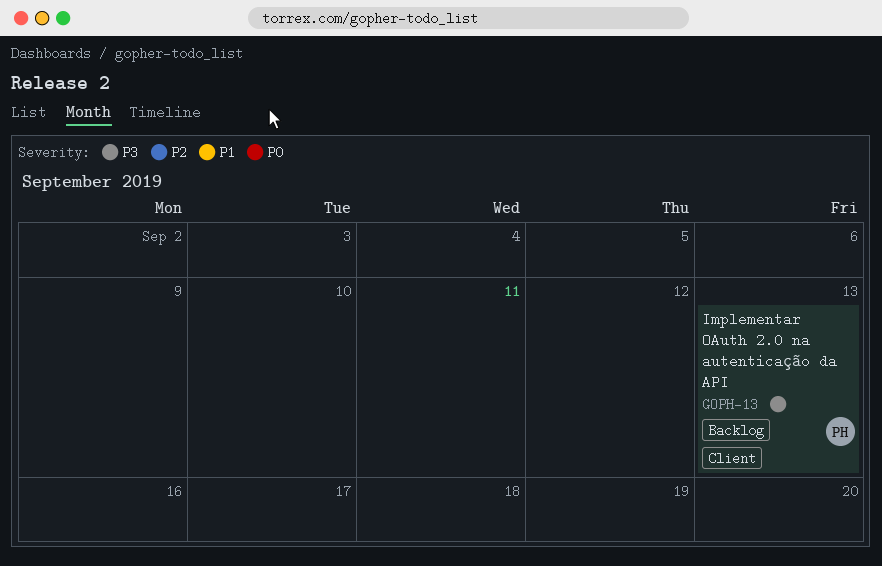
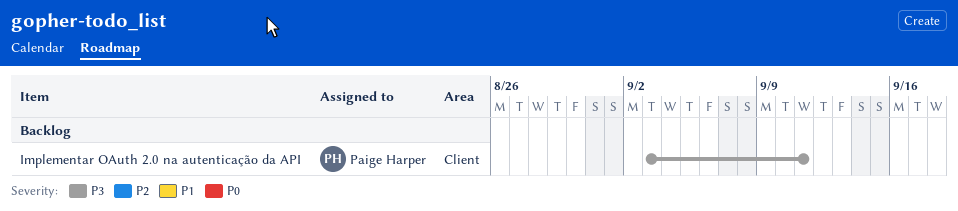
Implementar OAuth 2.0 na autenticação da API, due: Sep 13 -> Sep 11

